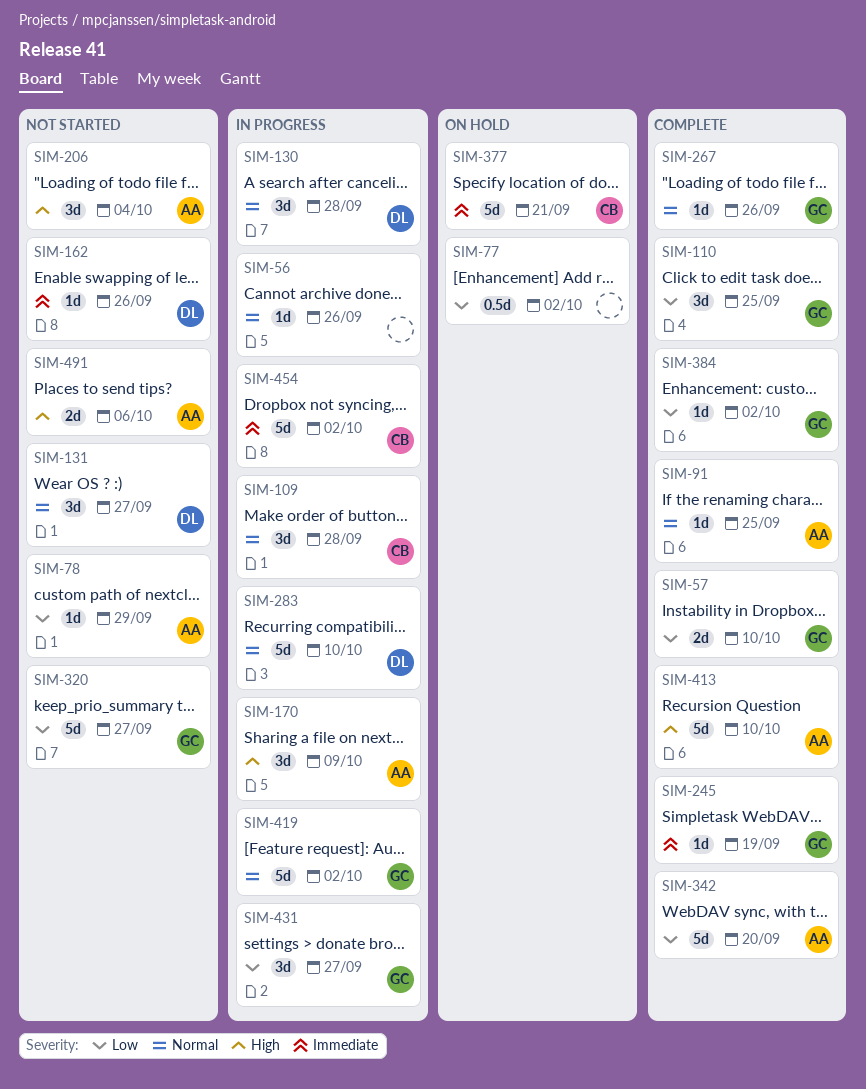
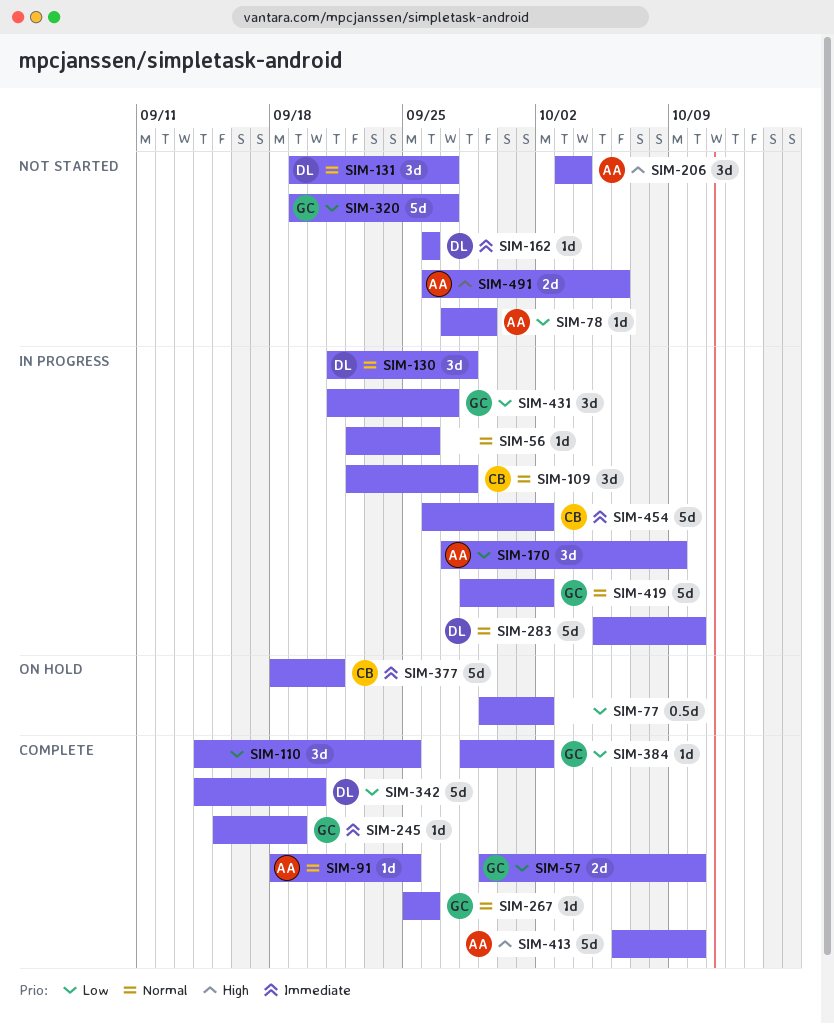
SIM-110, owner: GC -> none
SIM-170, priority: High -> Low
SIM-342, owner: AA -> DL

